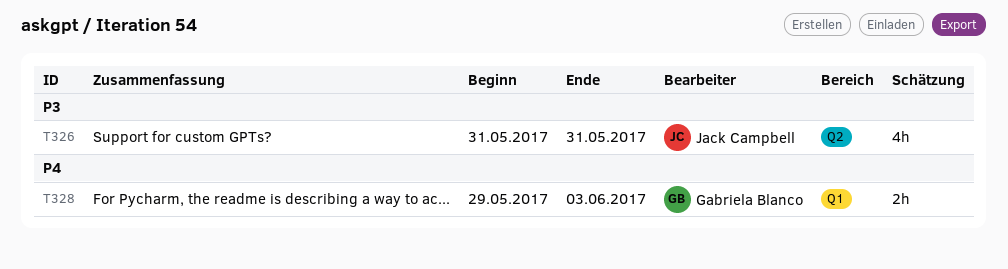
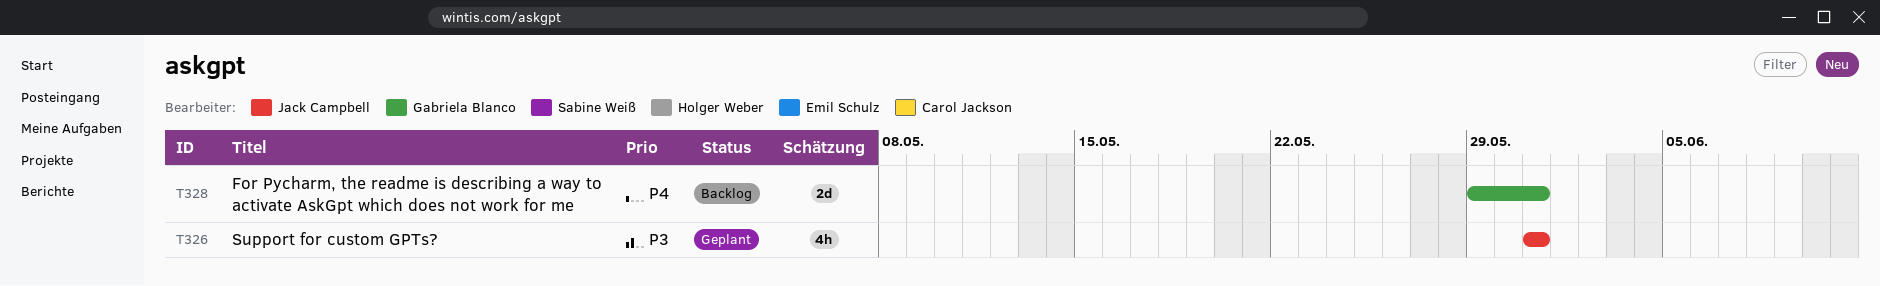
T328, estimate: 2h -> 2d
T328, due: Jun 3 -> May 31

